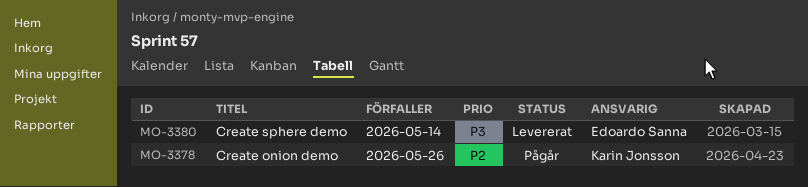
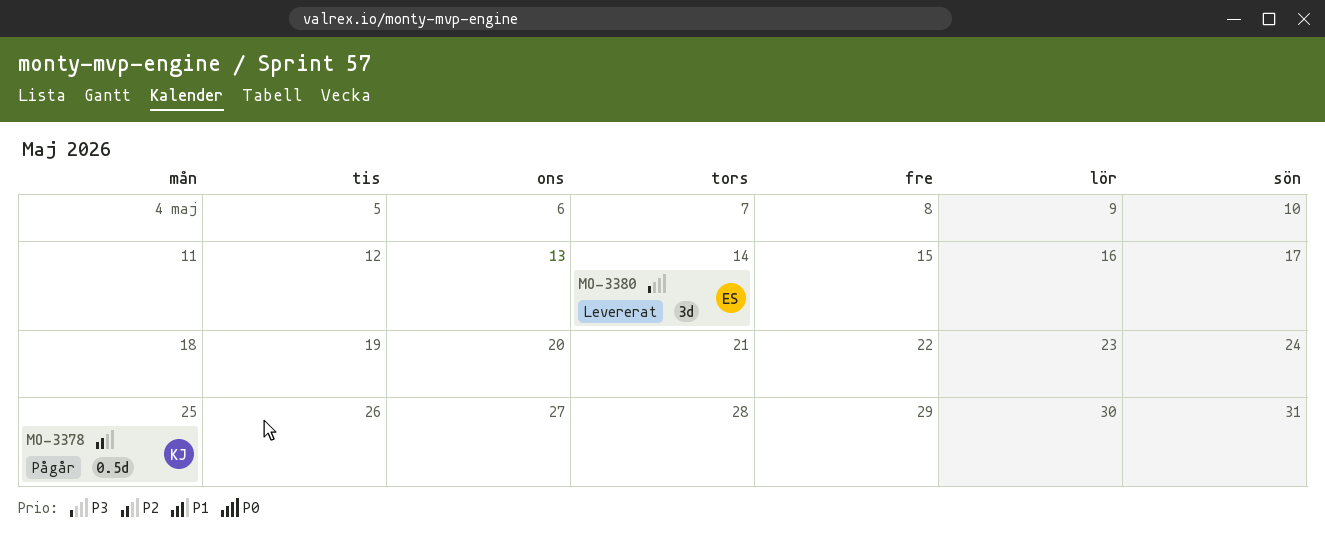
MO-3378, due: May 26 -> May 25

